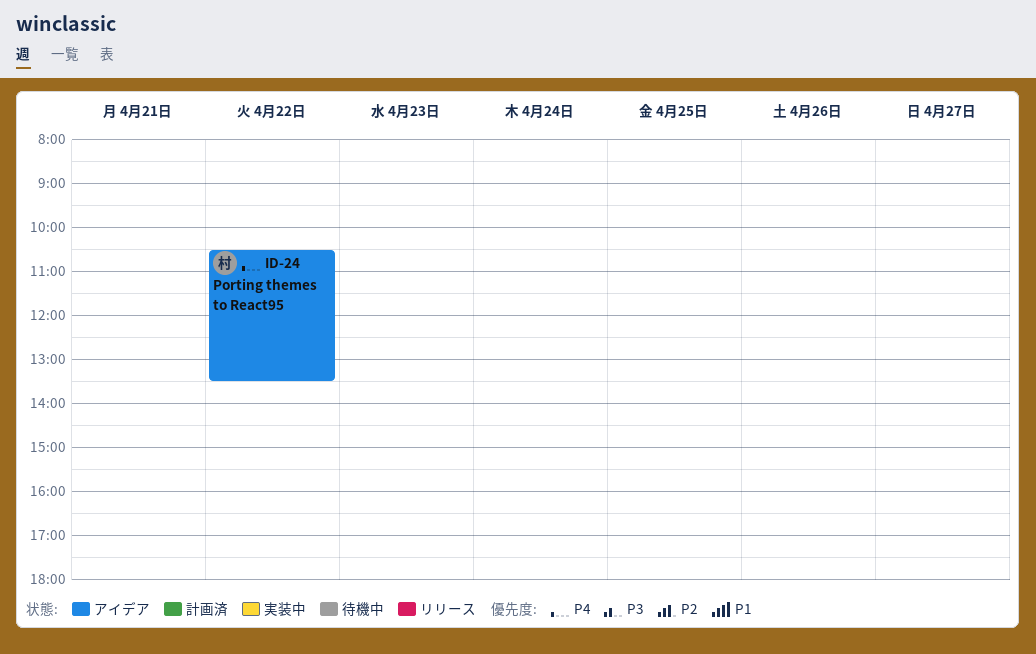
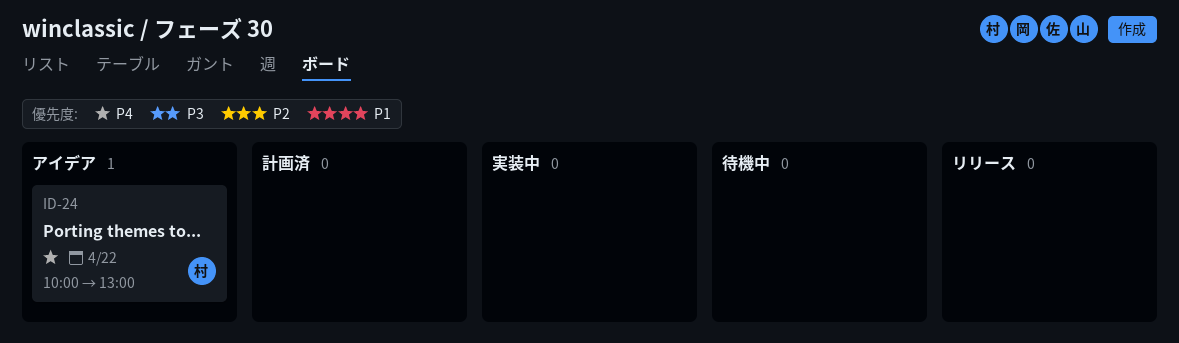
ID-24, begins: 10:30 -> 10:00
ID-24, ends: 13:30 -> 13:00

